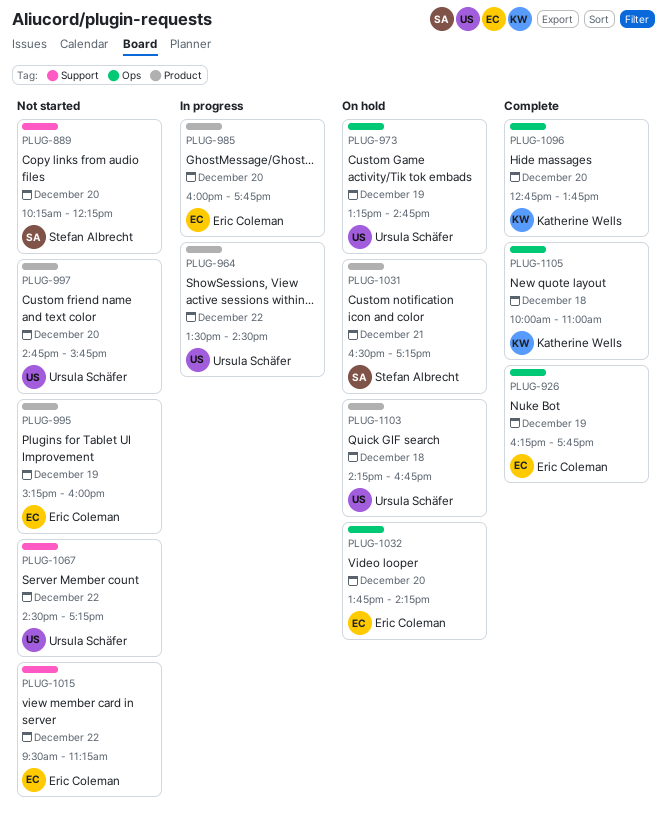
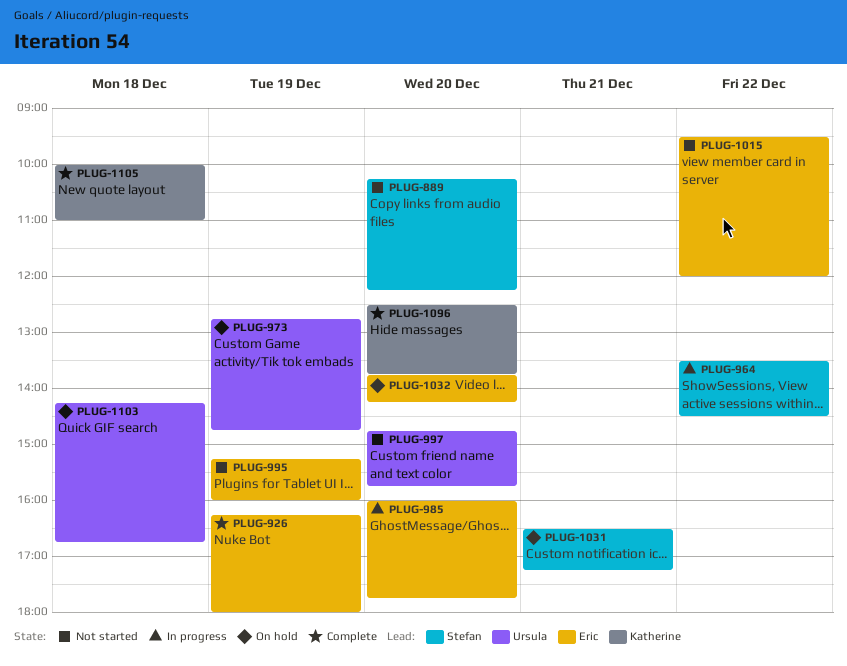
PLUG-926, ends: 17:45 -> 18:00
PLUG-964, owner: Ursula Schäfer -> Stefan Albrecht
PLUG-973, begins: 13:15 -> 12:45
PLUG-1015, ends: 11:15 -> 12:00
PLUG-1067: present -> none
PLUG-1096, begins: 12:45 -> 12:30

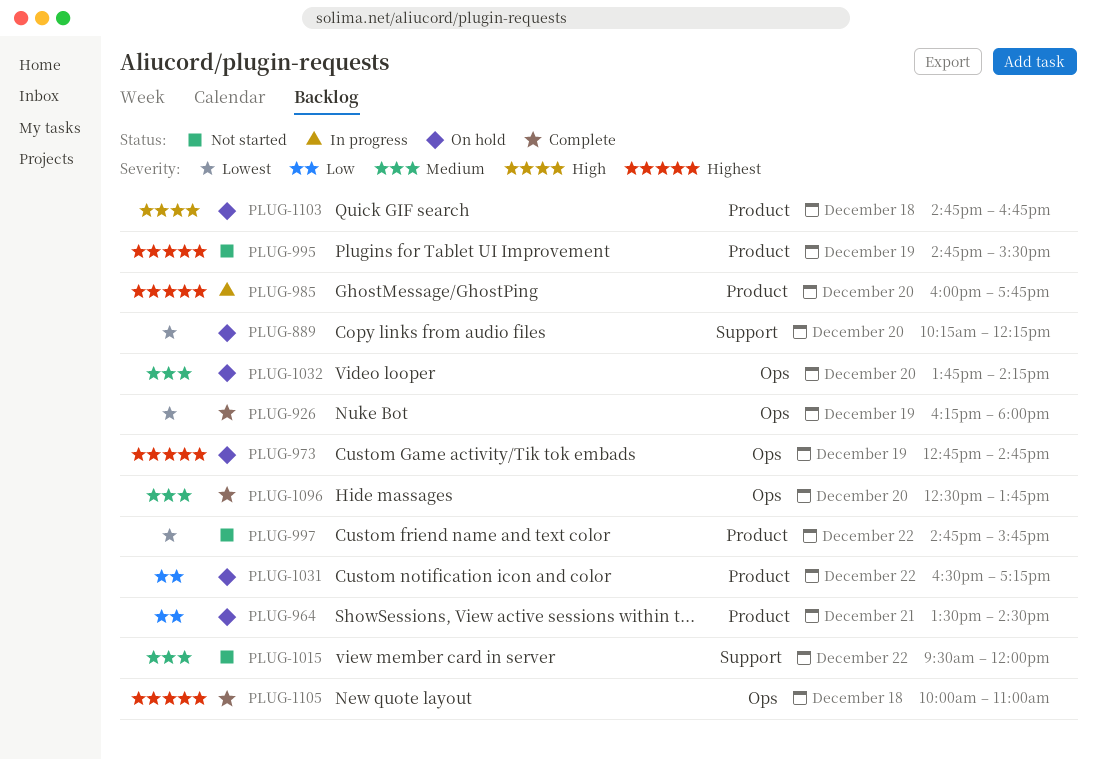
PLUG-889, status: Not started -> On hold
PLUG-964, status: In progress -> On hold
PLUG-964, day: Dec 22 -> Dec 21
PLUG-995, begins: 15:15 -> 14:45
PLUG-995, ends: 16:00 -> 15:30
PLUG-997, day: Dec 20 -> Dec 22
PLUG-1031, day: Dec 21 -> Dec 22
PLUG-1103, begins: 14:15 -> 14:45

